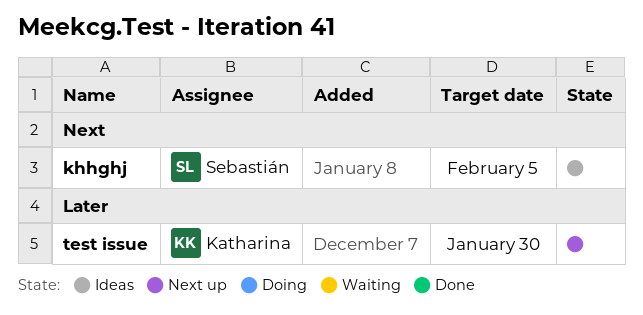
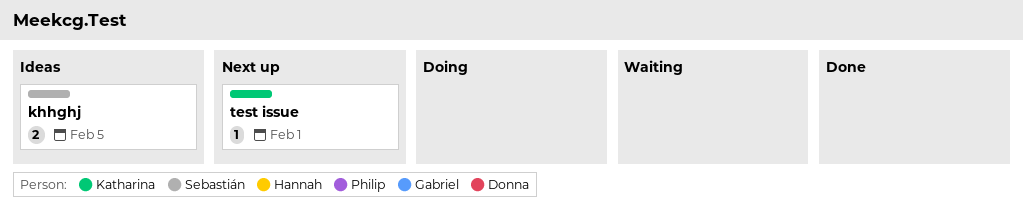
test issue, due: Jan 30 -> Feb 1

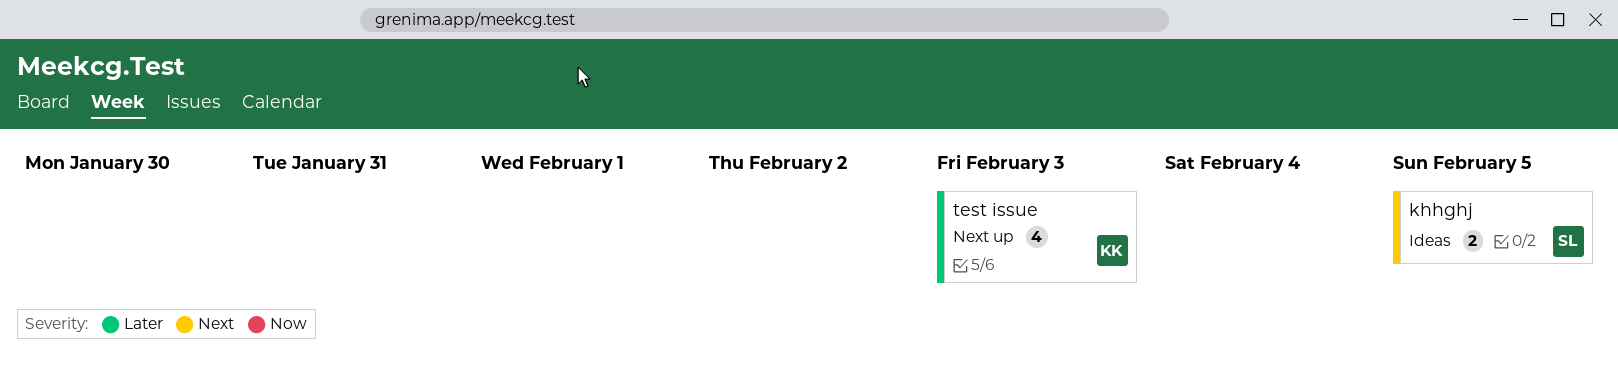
test issue, estimate: 1 -> 4
test issue, due: Feb 1 -> Feb 3

